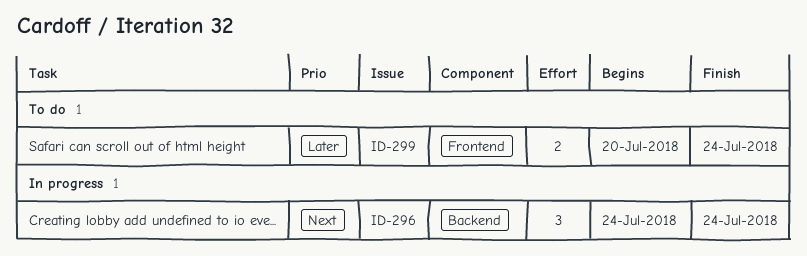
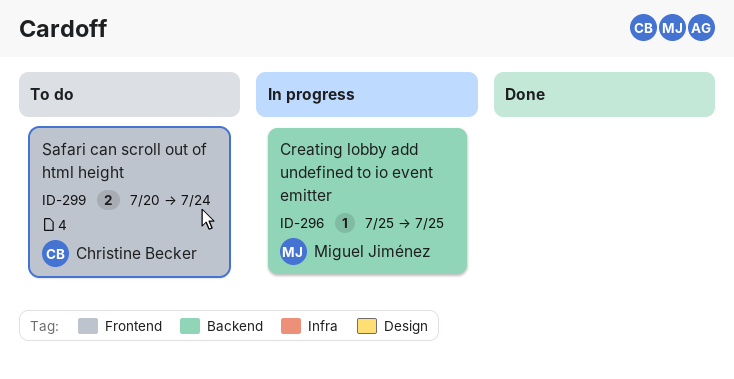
ID-296, estimate: 3 -> 1
ID-296, start: Jul 24 -> Jul 25
ID-296, due: Jul 24 -> Jul 25

